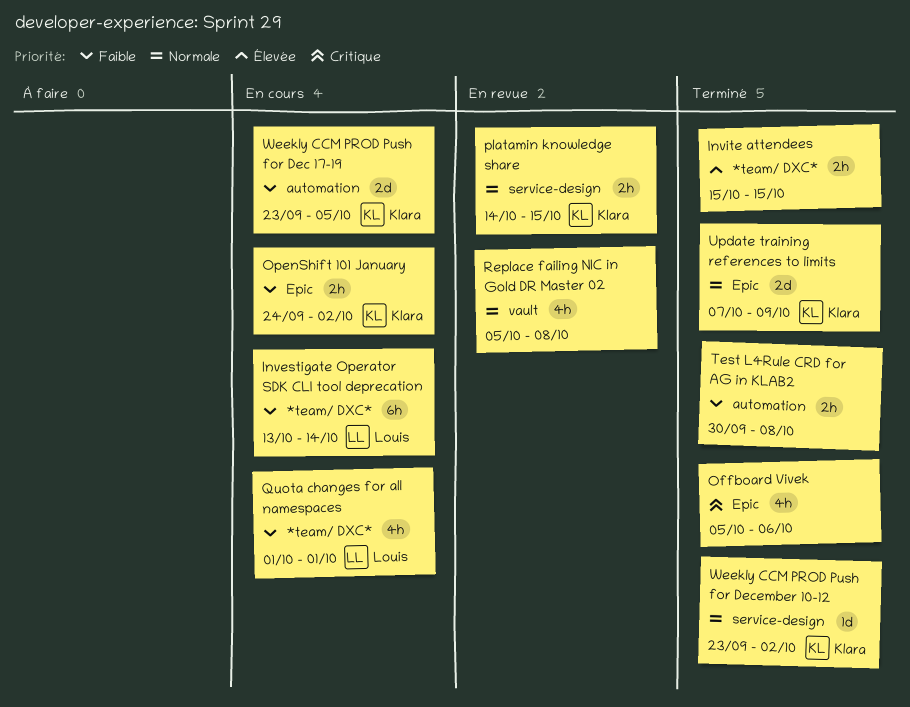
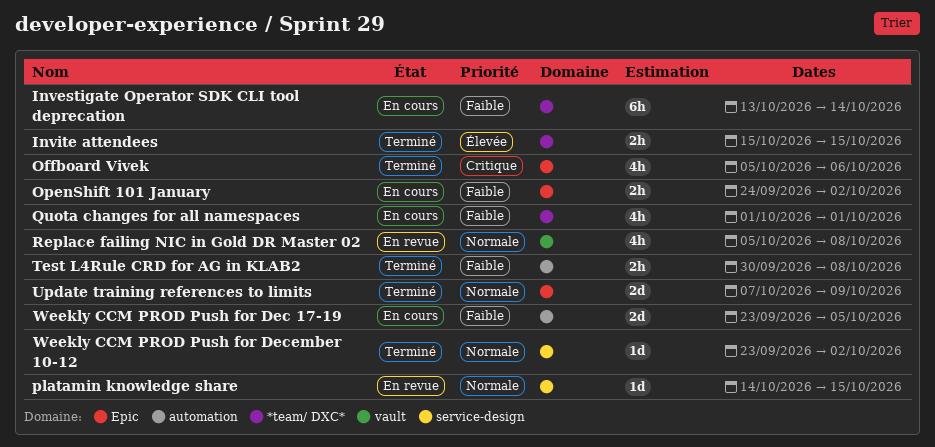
platamin knowledge share, estimate: 2h -> 1d

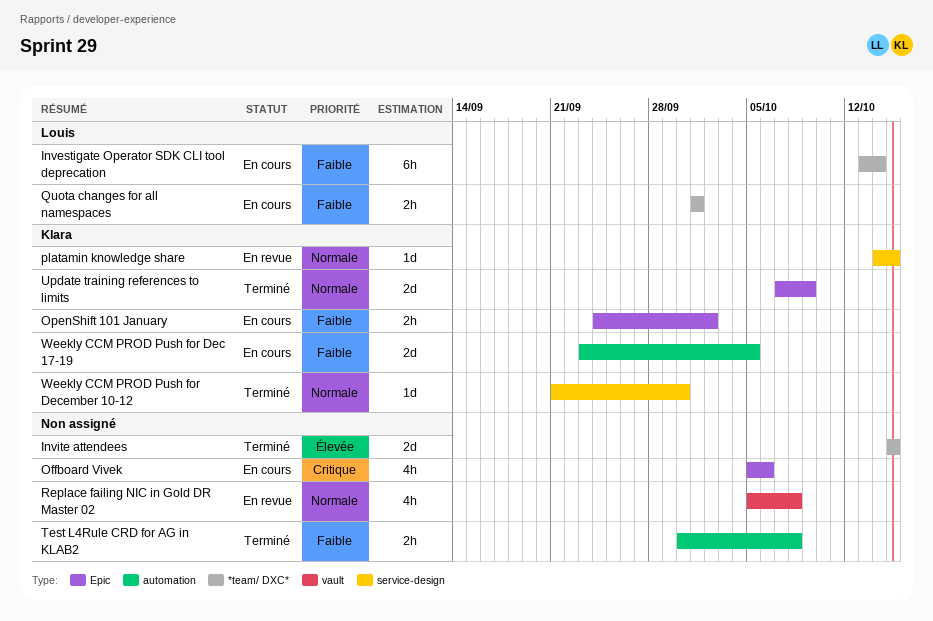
Invite attendees, estimate: 2h -> 2d
Offboard Vivek, status: Terminé -> En cours
Quota changes for all namespaces, estimate: 4h -> 2h
Weekly CCM PROD Push for December 10-12, start: Sep 23 -> Sep 21
Weekly CCM PROD Push for December 10-12, due: Oct 2 -> Sep 30

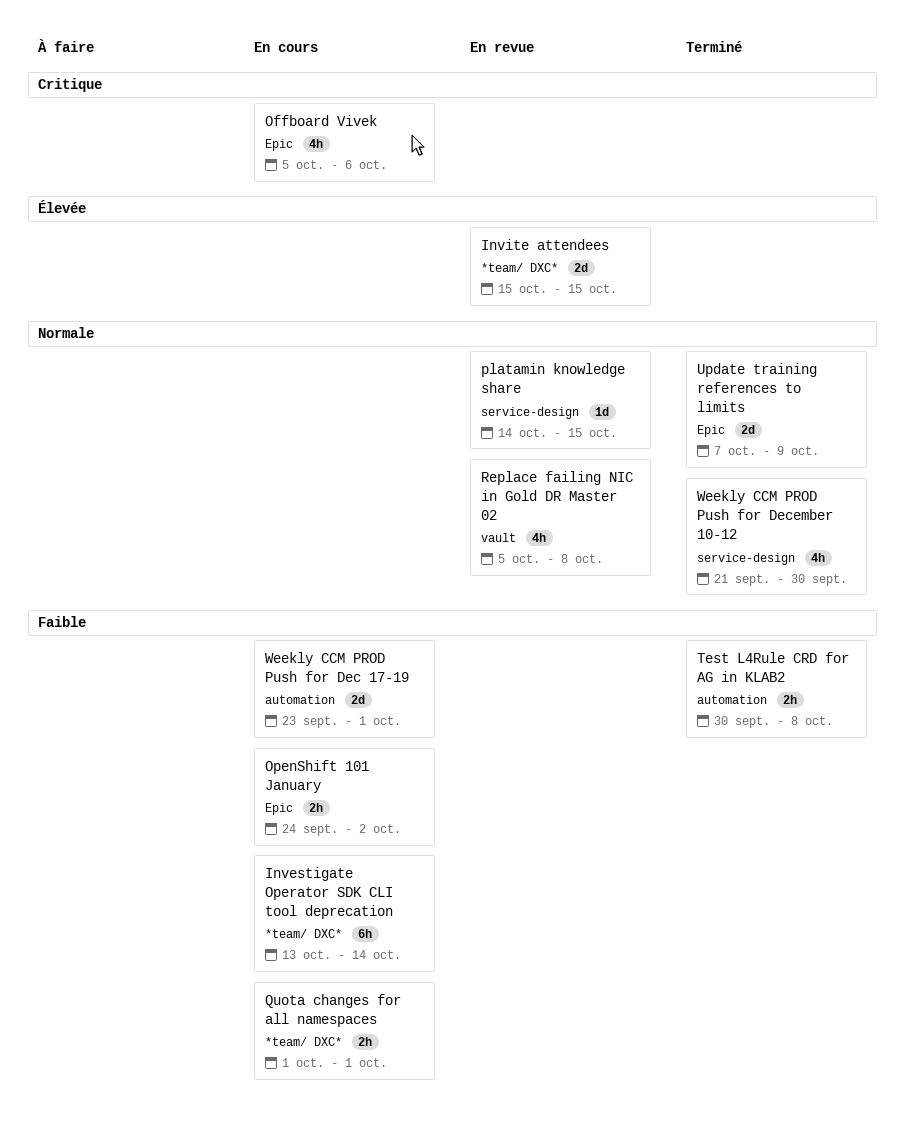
Invite attendees, status: Terminé -> En revue
Weekly CCM PROD Push for Dec 17-19, due: Oct 5 -> Oct 1
Weekly CCM PROD Push for December 10-12, estimate: 1d -> 4h

